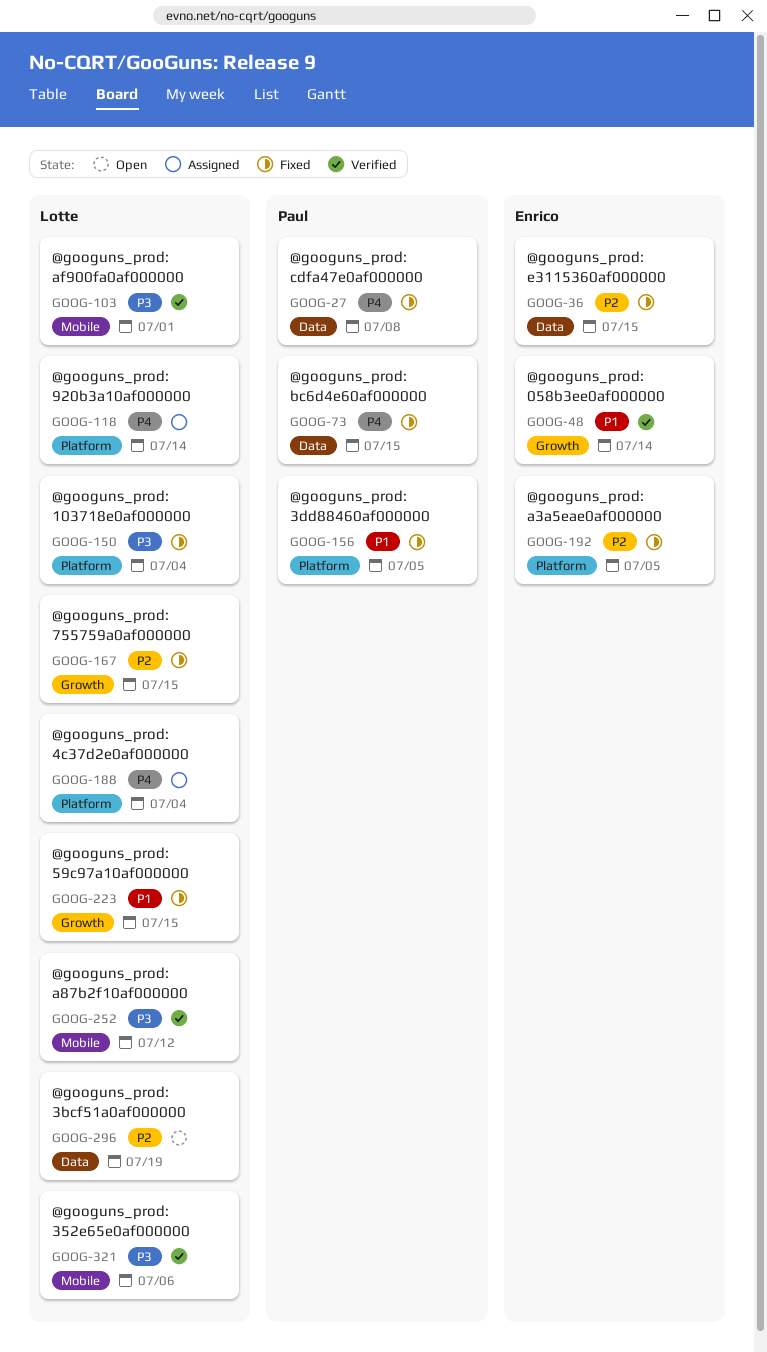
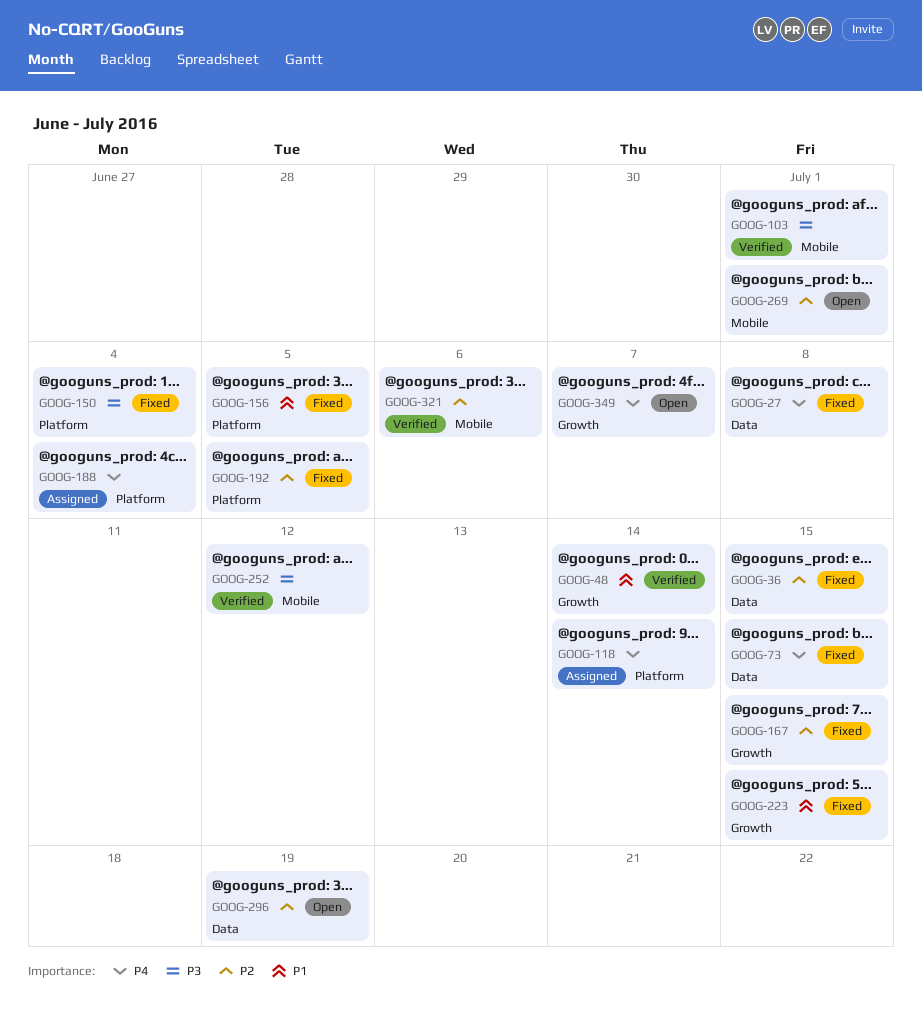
GOOG-269: none -> present
GOOG-321, priority: P3 -> P2
GOOG-349: none -> present

